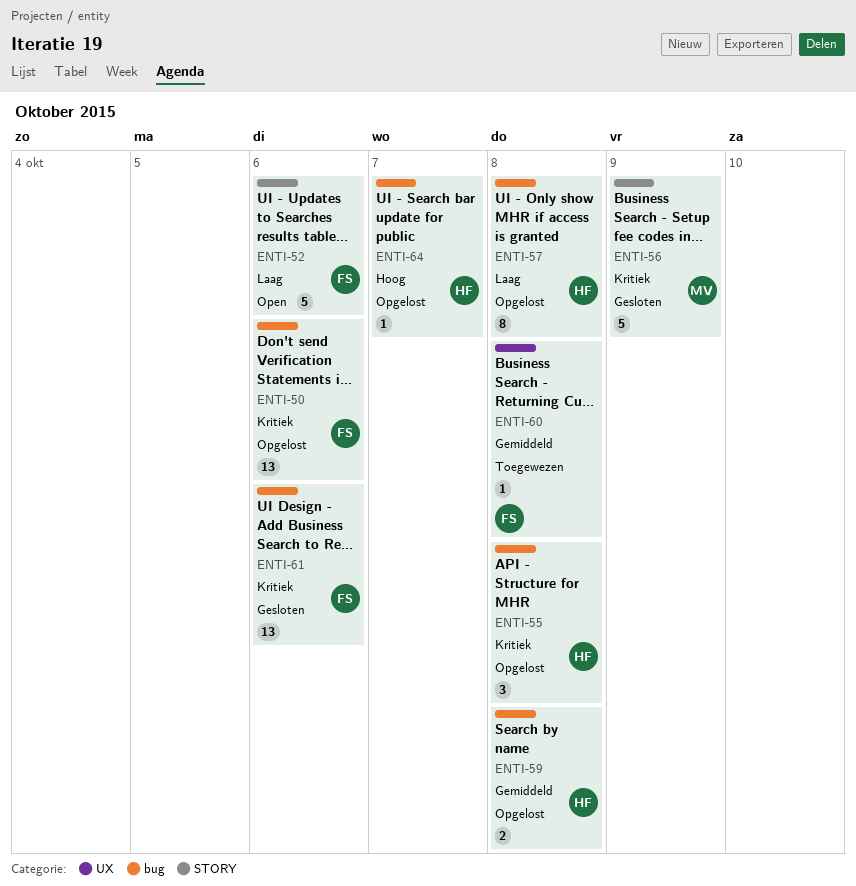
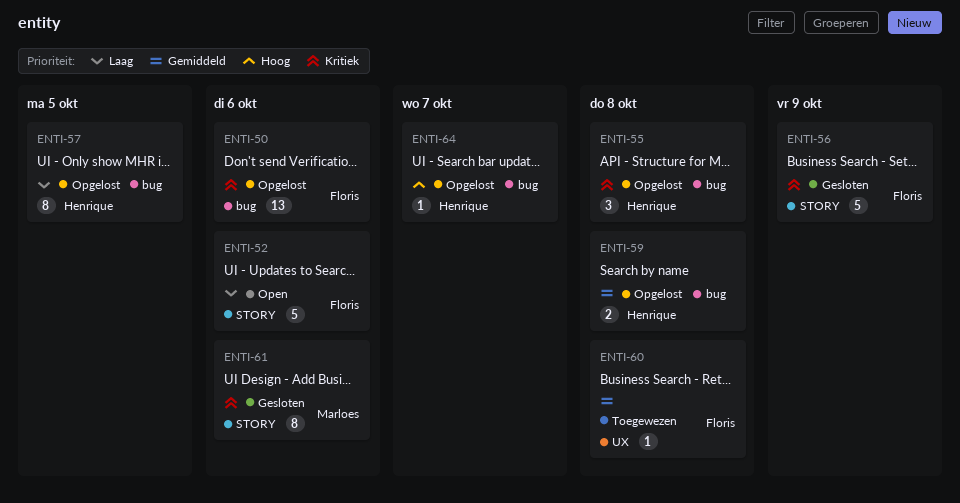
ENTI-56, owner: Marloes -> Floris
ENTI-57, due: Oct 8 -> Oct 5
ENTI-61, owner: Floris -> Marloes
ENTI-61, label: bug -> STORY
ENTI-61, estimate: 13 -> 8

